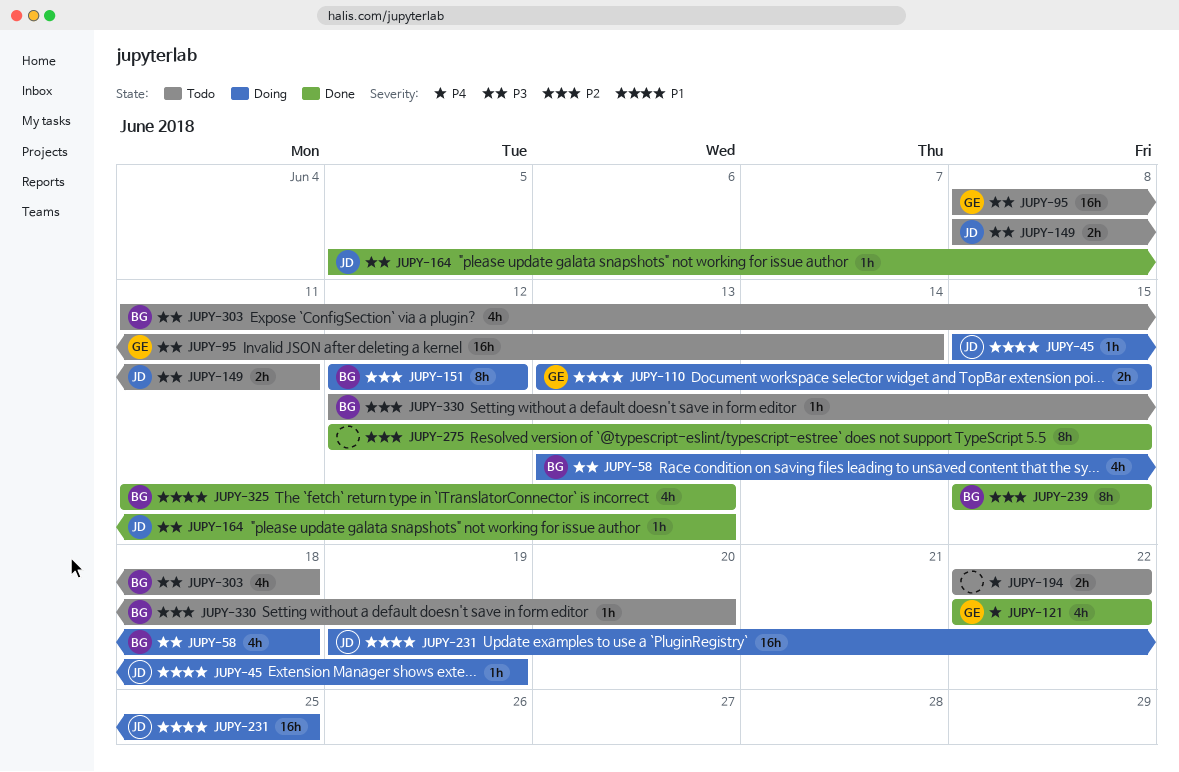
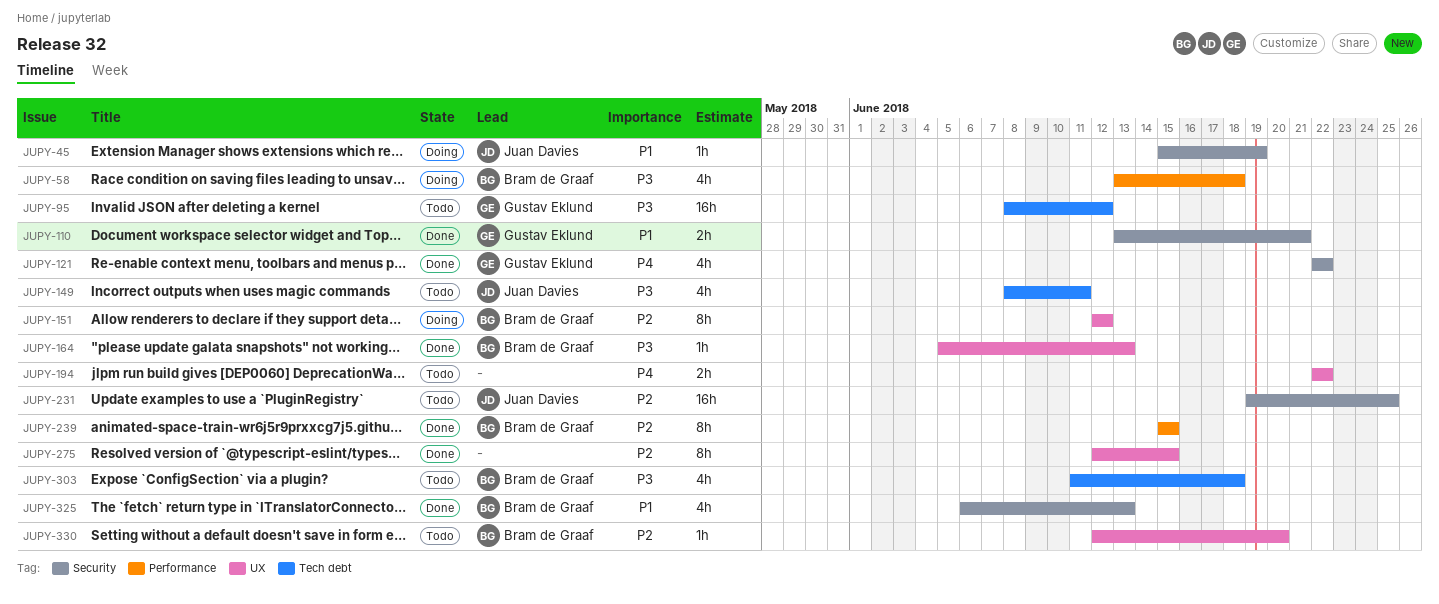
JUPY-95, due: Jun 14 -> Jun 12
JUPY-110, status: Doing -> Done
JUPY-110, due: Jun 15 -> Jun 21
JUPY-149, estimate: 2h -> 4h
JUPY-164, owner: Juan Davies -> Bram de Graaf
JUPY-231, status: Doing -> Todo
JUPY-231, priority: P1 -> P2
JUPY-325, start: Jun 11 -> Jun 6

